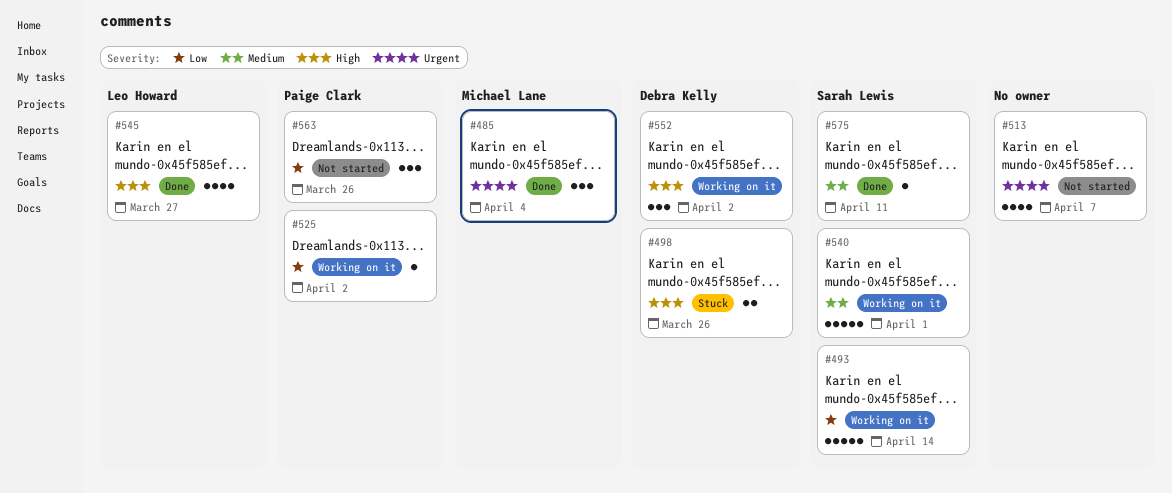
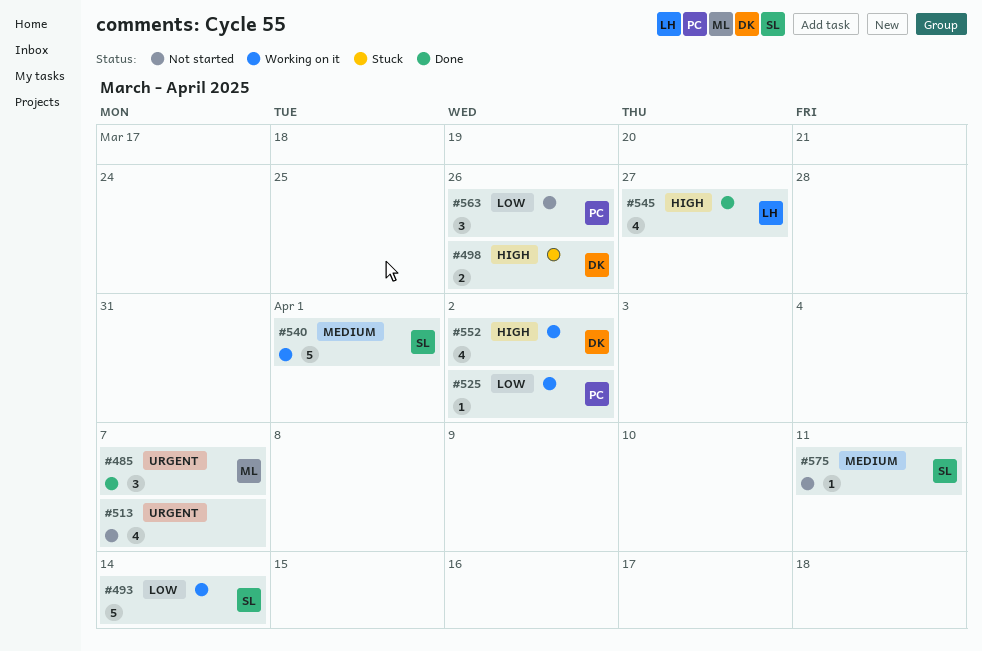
#485, due: Apr 4 -> Apr 7
#552, estimate: 3 -> 4
#575, status: Done -> Not started

